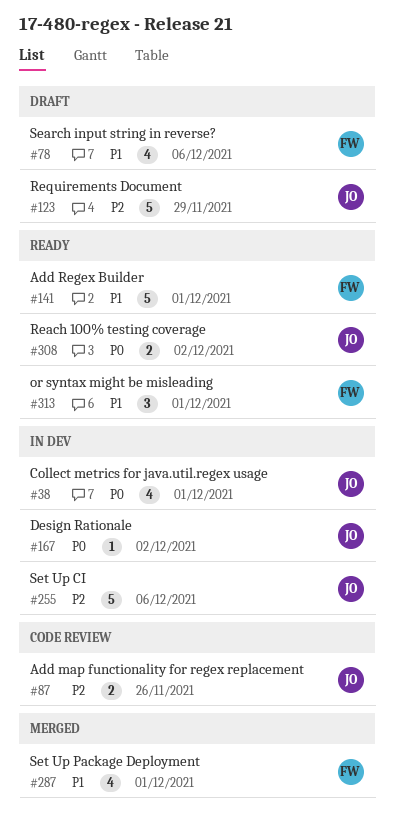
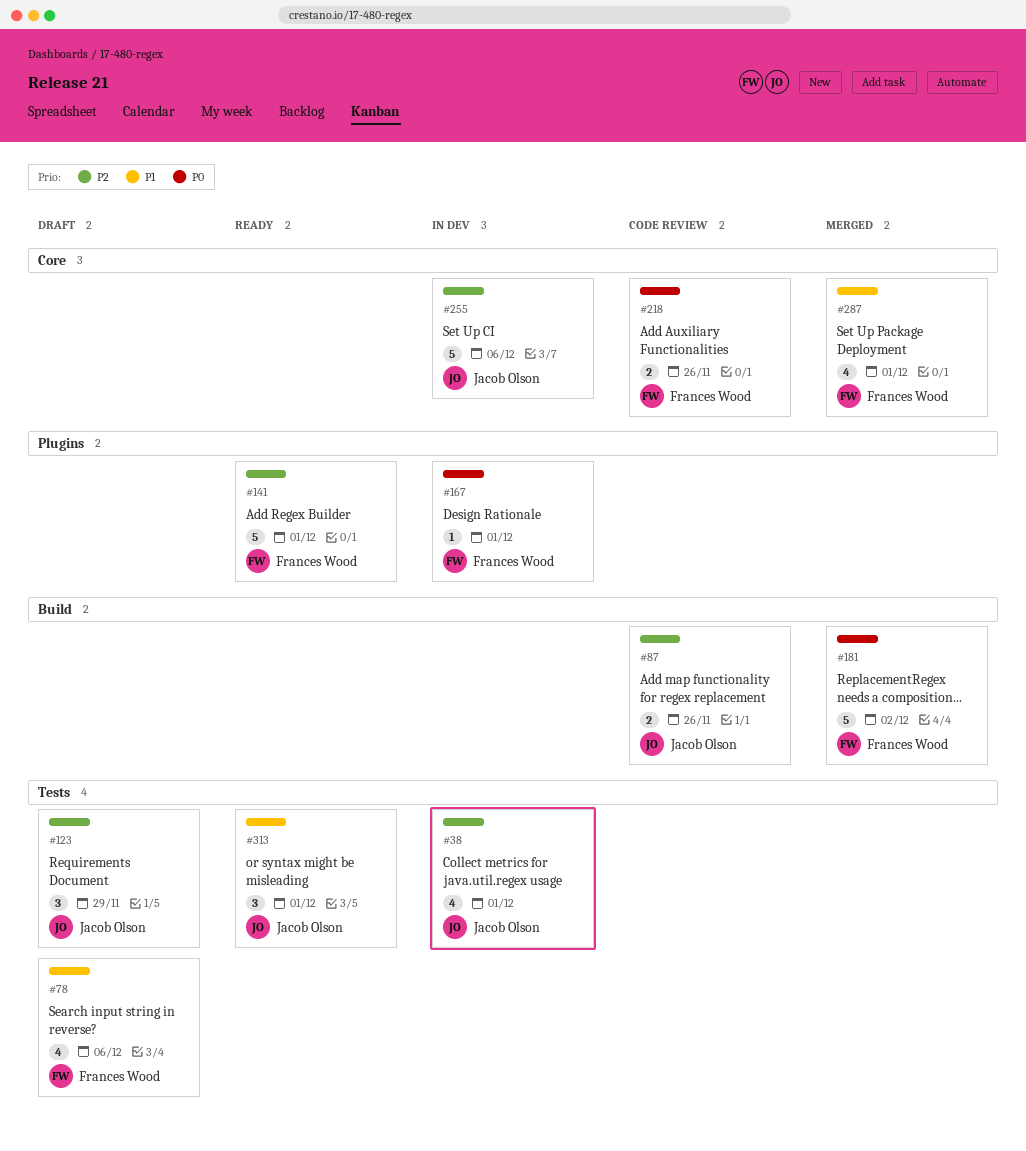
#38, priority: P0 -> P2
#123, estimate: 5 -> 3
#141, priority: P1 -> P2
#167, owner: Jacob Olson -> Frances Wood
#167, due: Dec 2 -> Dec 1
#181: none -> present
#218: none -> present
#308: present -> none
#313, owner: Frances Wood -> Jacob Olson

